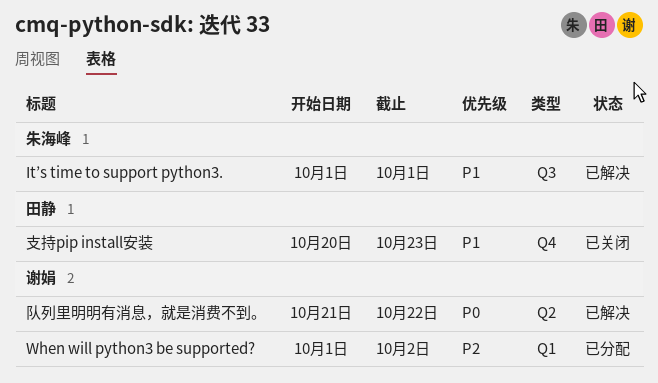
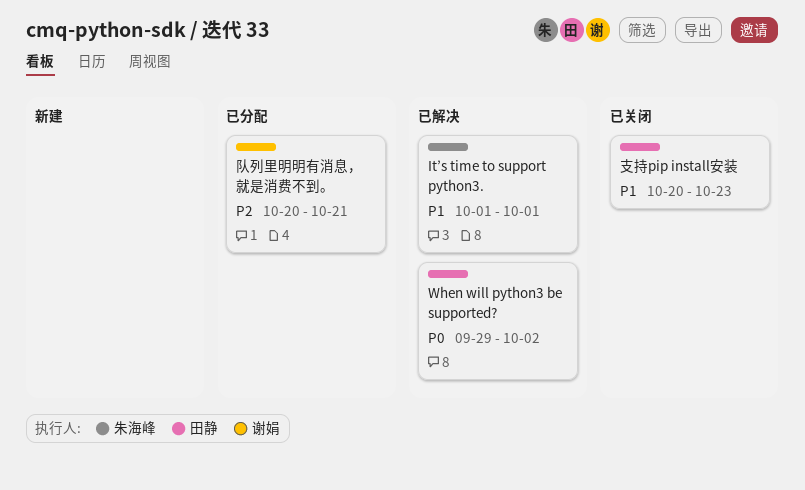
When will python3 be supported?, status: 已分配 -> 已解决
When will python3 be supported?, owner: 谢娟 -> 田静
When will python3 be supported?, priority: P2 -> P0
When will python3 be supported?, start: Oct 1 -> Sep 29
队列里明明有消息，就是消费不到。, status: 已解决 -> 已分配
队列里明明有消息，就是消费不到。, priority: P0 -> P2
队列里明明有消息，就是消费不到。, start: Oct 21 -> Oct 20
队列里明明有消息，就是消费不到。, due: Oct 22 -> Oct 21

